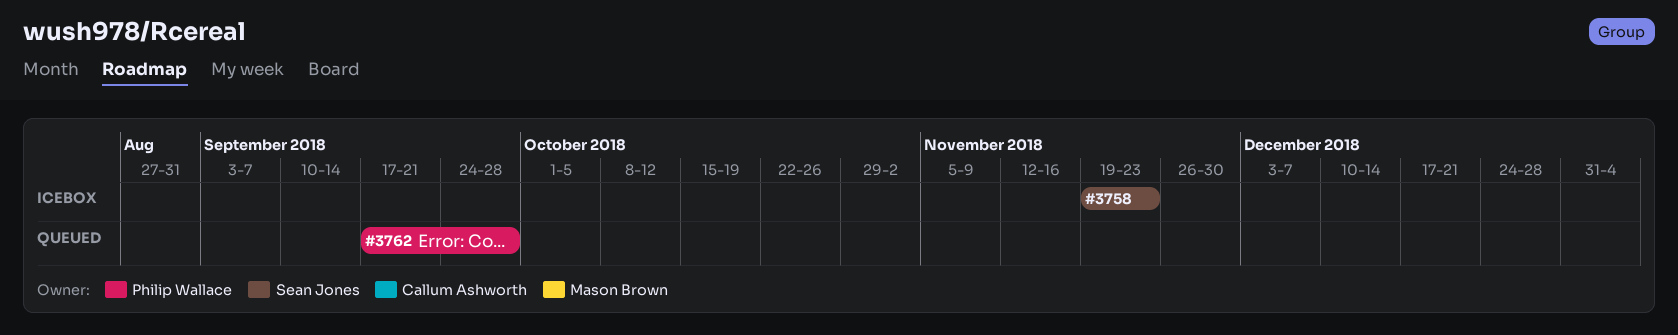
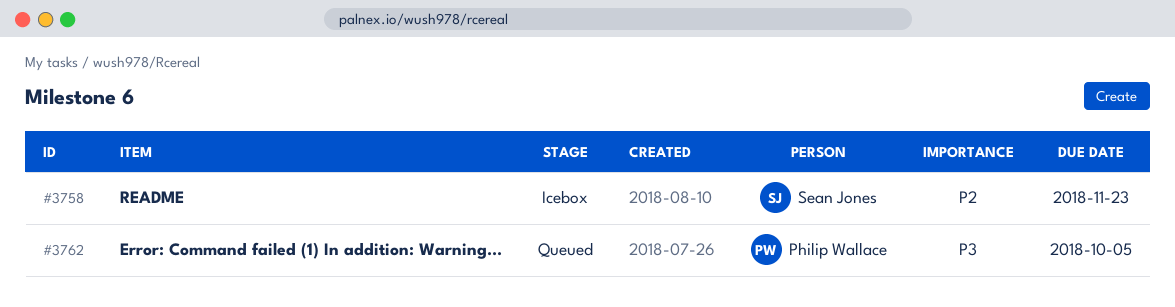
#3762, due: Sep 28 -> Oct 5

